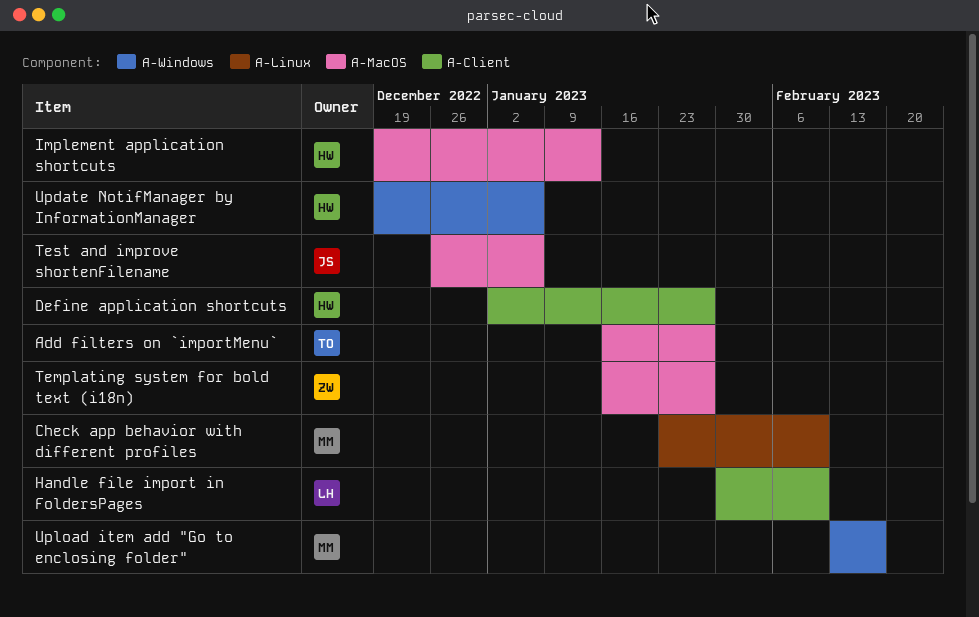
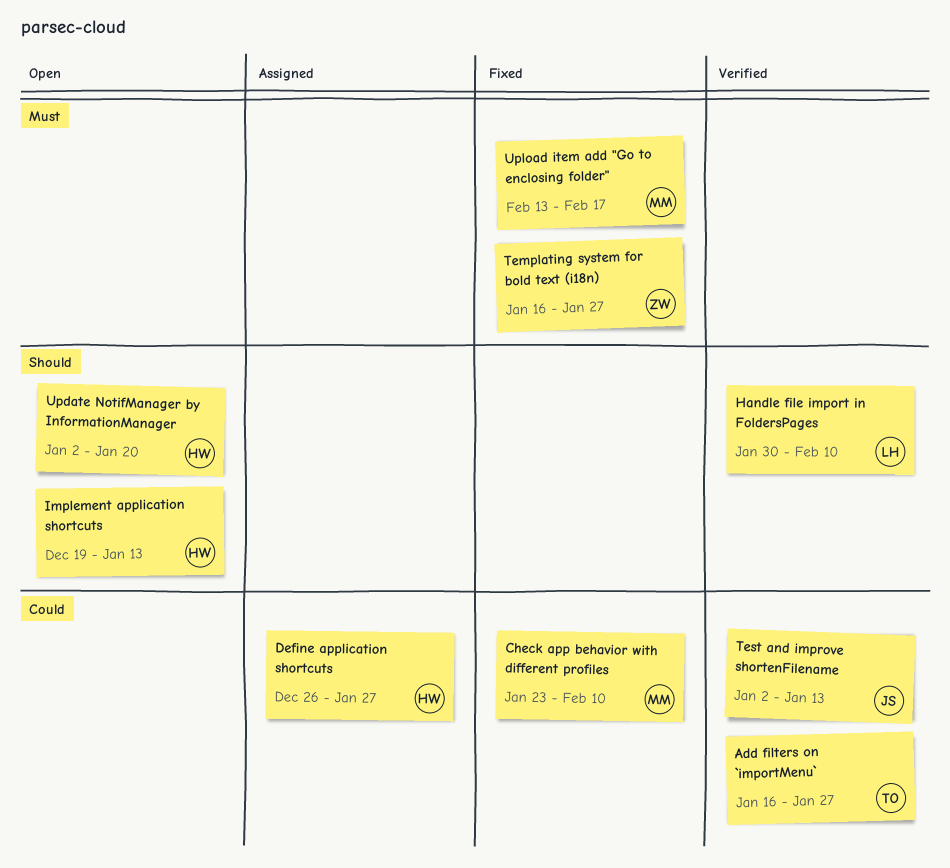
Define application shortcuts, start: Jan 2 -> Dec 26
Test and improve shortenFilename, start: Dec 26 -> Jan 2
Test and improve shortenFilename, due: Jan 6 -> Jan 13
Update NotifManager by InformationManager, start: Dec 19 -> Jan 2
Update NotifManager by InformationManager, due: Jan 6 -> Jan 20

